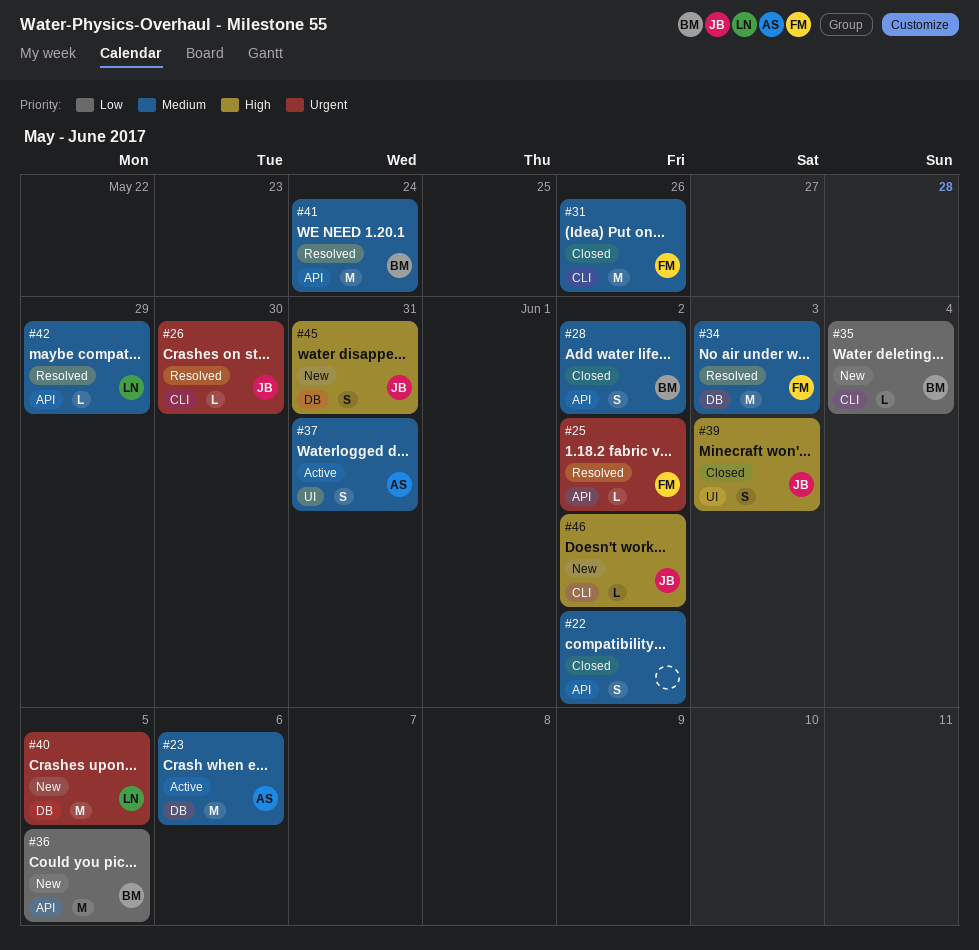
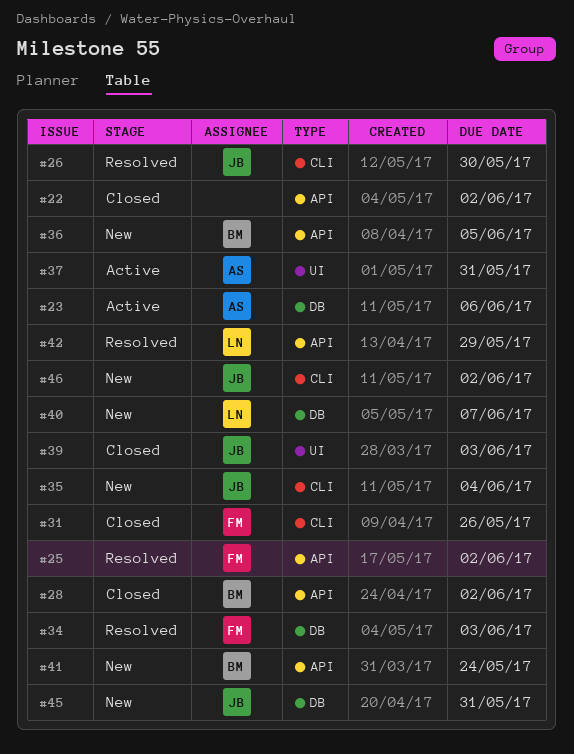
#35, owner: BM -> JB
#40, due: Jun 5 -> Jun 7
#41, status: Resolved -> New

